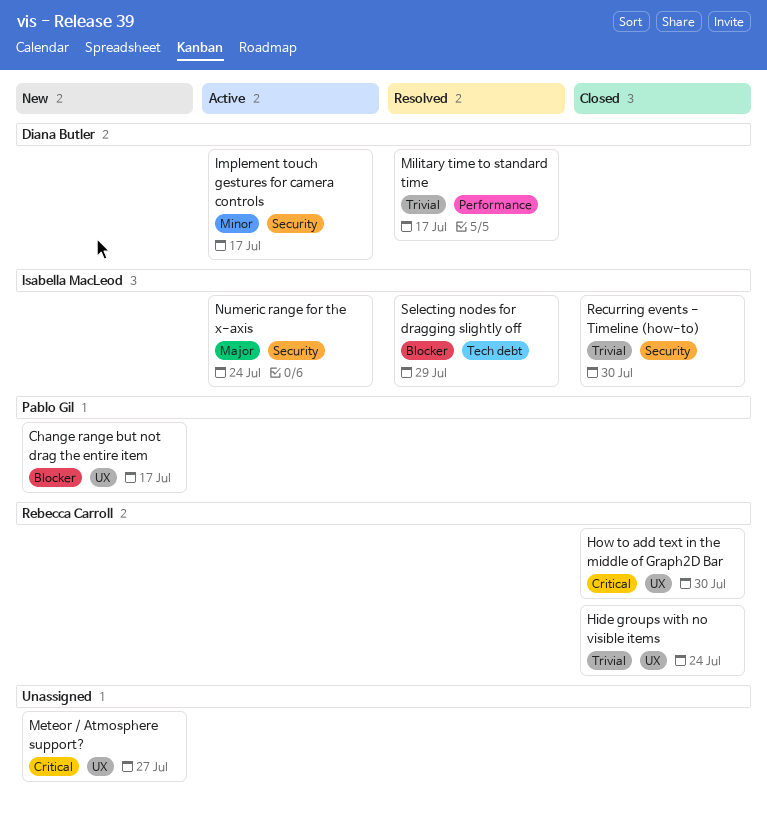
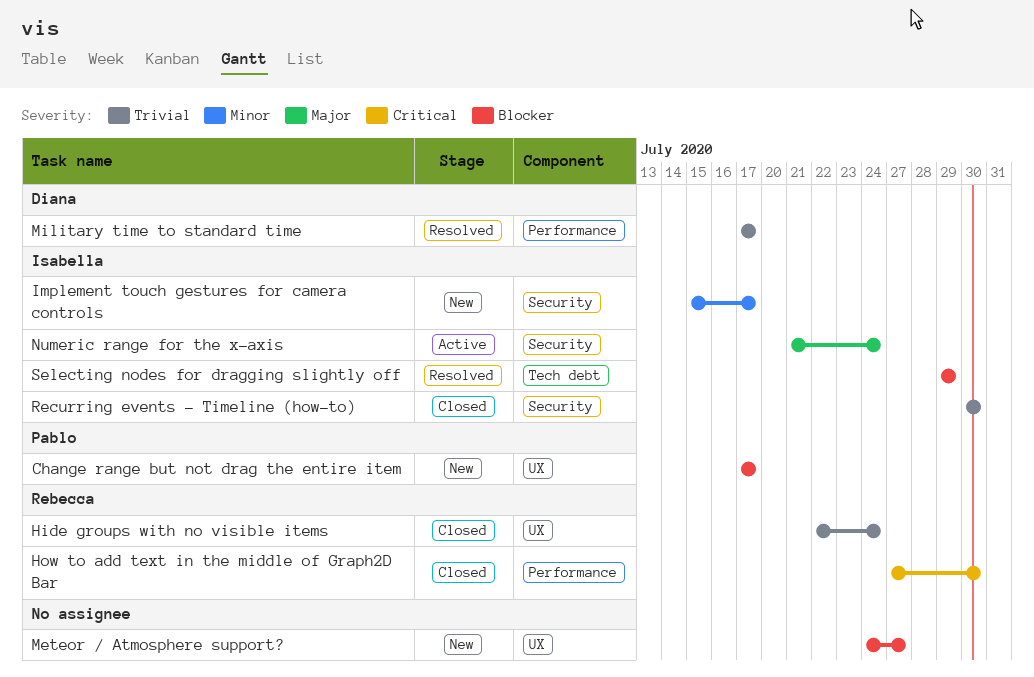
How to add text in the middle of Graph2D Bar, label: UX -> Performance
Implement touch gestures for camera controls, status: Active -> New
Implement touch gestures for camera controls, owner: Diana Butler -> Isabella MacLeod
Meteor / Atmosphere support?, priority: Critical -> Blocker

